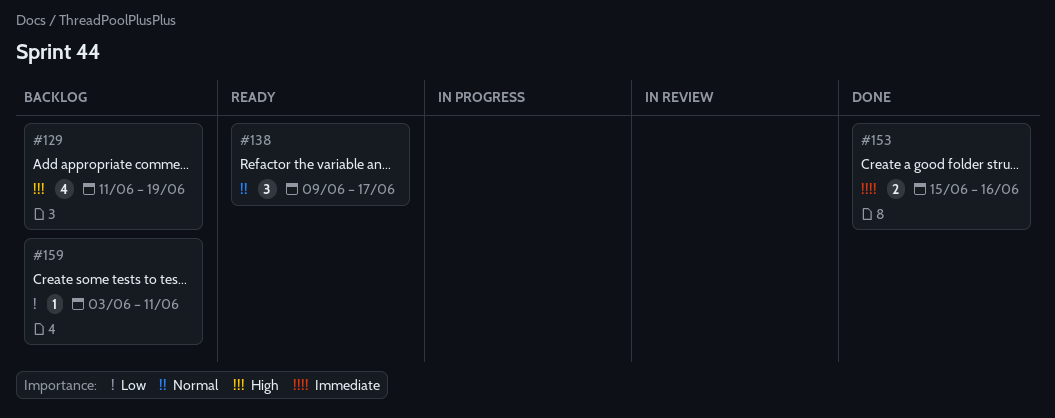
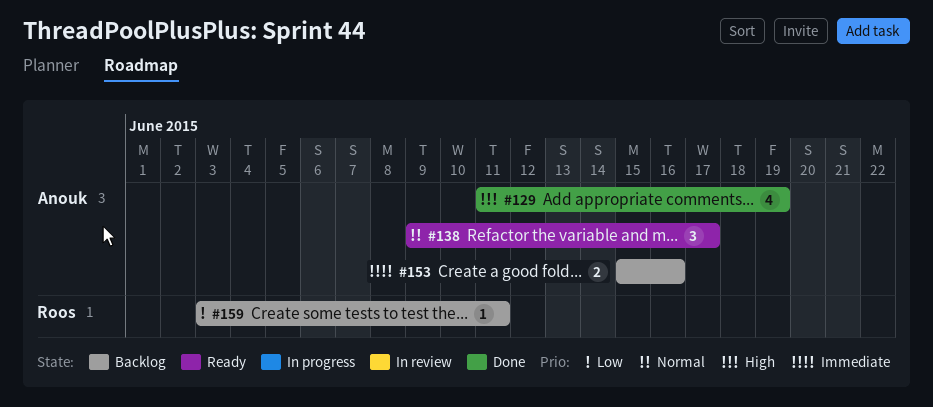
#129, status: Backlog -> Done
#153, status: Done -> Backlog

